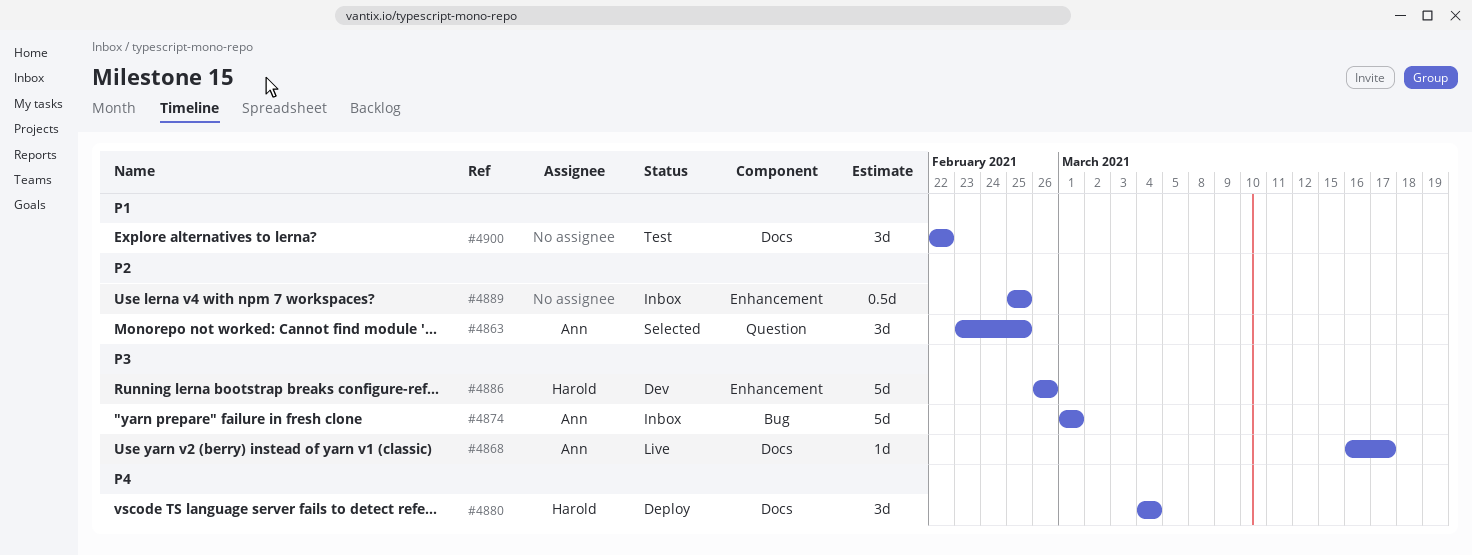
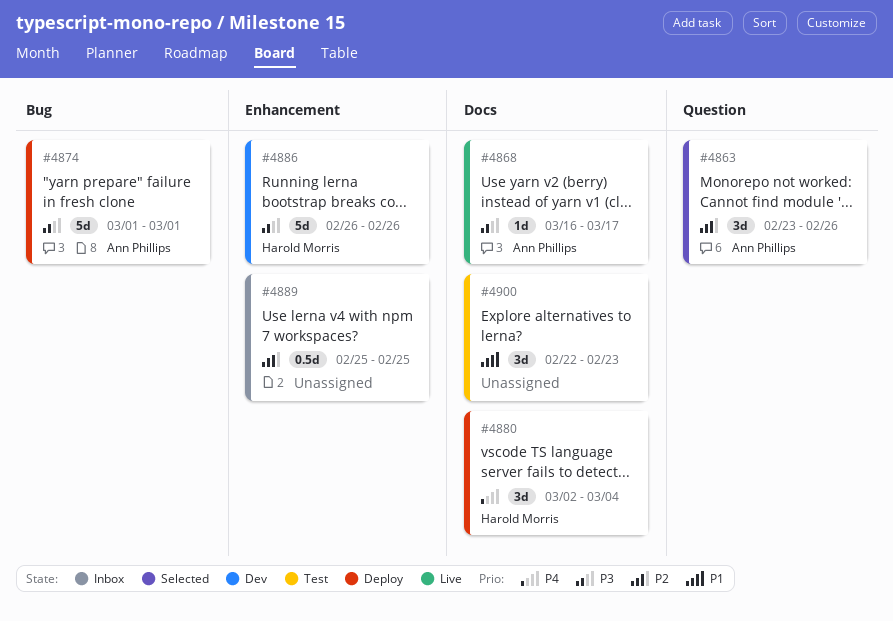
#4863, due: Feb 25 -> Feb 26
#4874, status: Inbox -> Deploy
#4880, start: Mar 4 -> Mar 2
#4900, due: Feb 22 -> Feb 23

